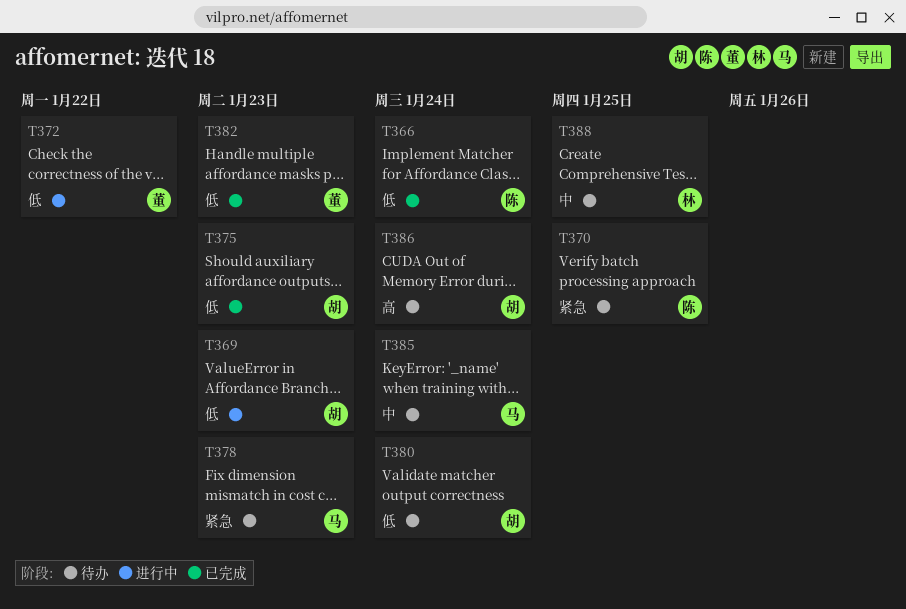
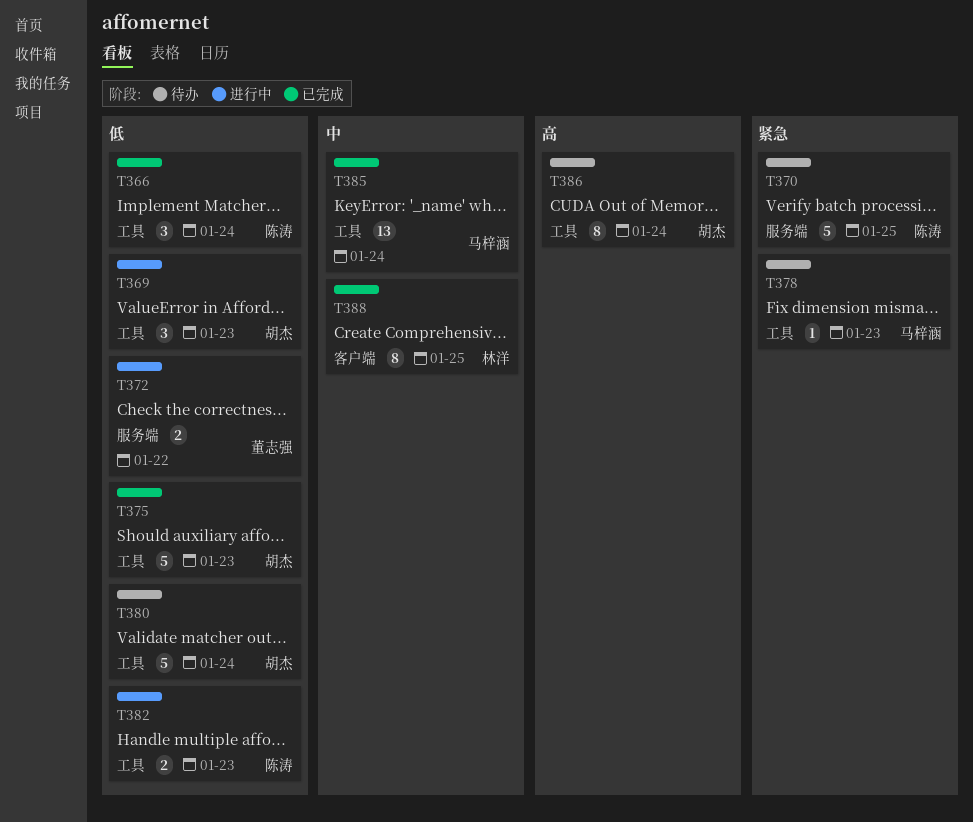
T382, status: 已完成 -> 进行中
T382, owner: 董志强 -> 陈涛
T385, status: 待办 -> 已完成
T388, status: 待办 -> 已完成

